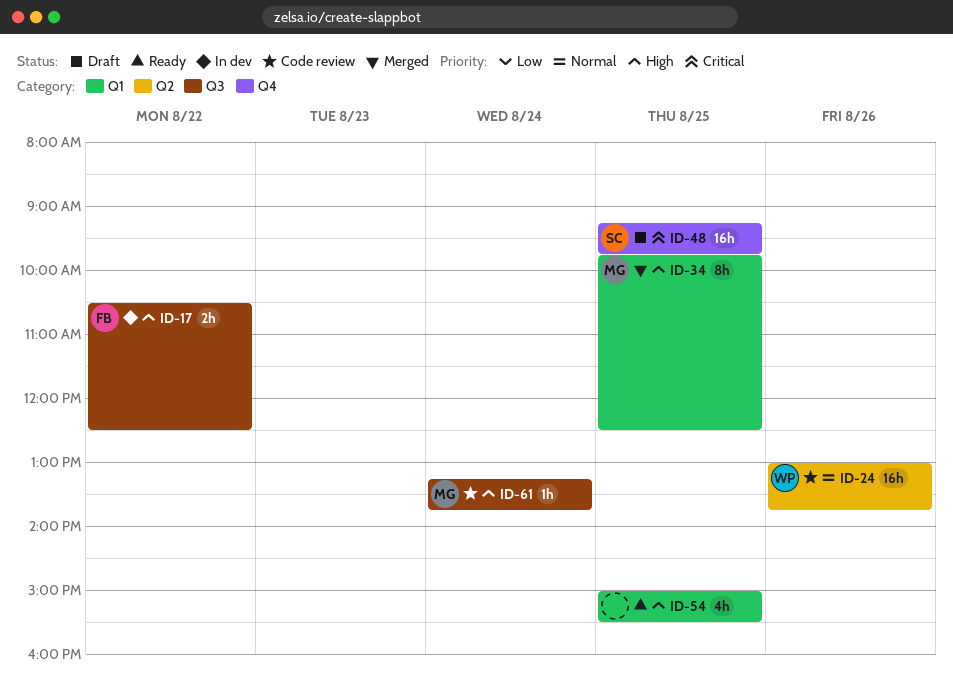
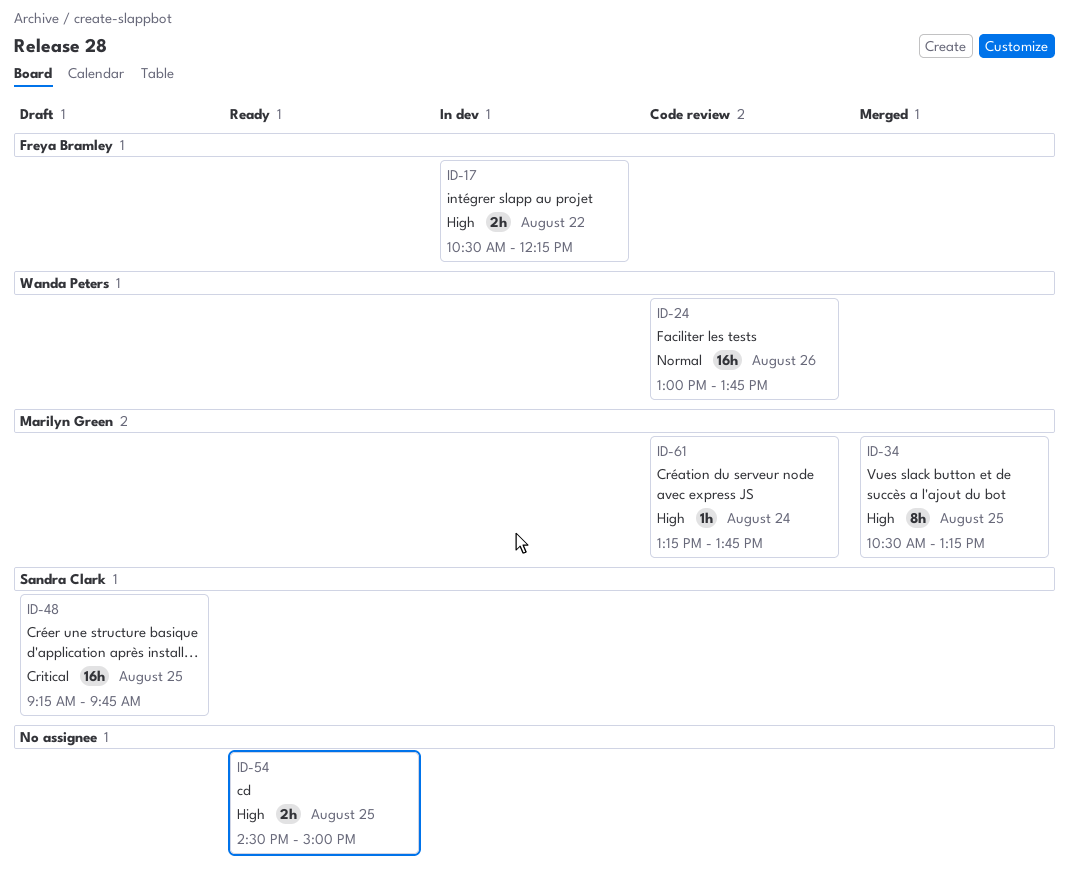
ID-17, ends: 12:30 -> 12:15
ID-34, begins: 09:45 -> 10:30
ID-34, ends: 12:30 -> 13:15
ID-54, estimate: 4h -> 2h
ID-54, begins: 15:00 -> 14:30
ID-54, ends: 15:30 -> 15:00

